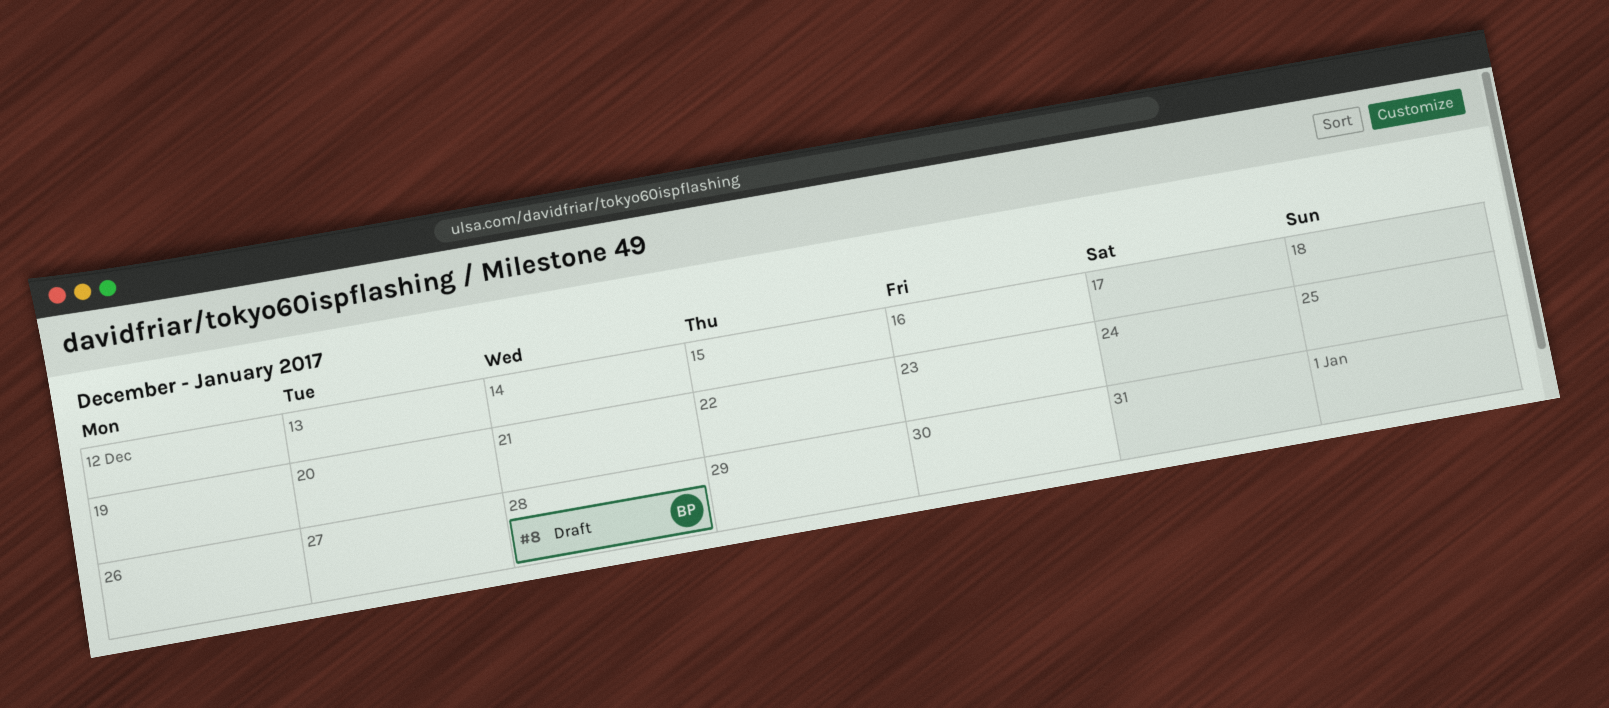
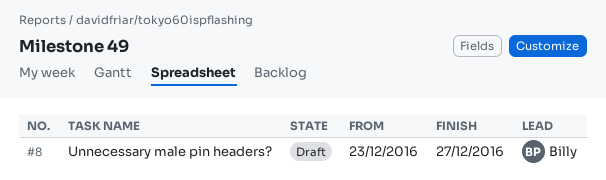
#8, due: Dec 28 -> Dec 27

